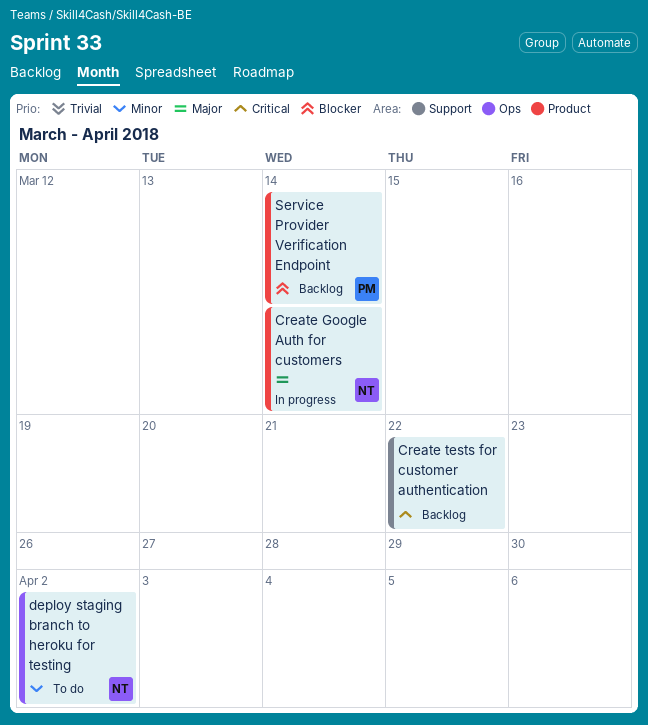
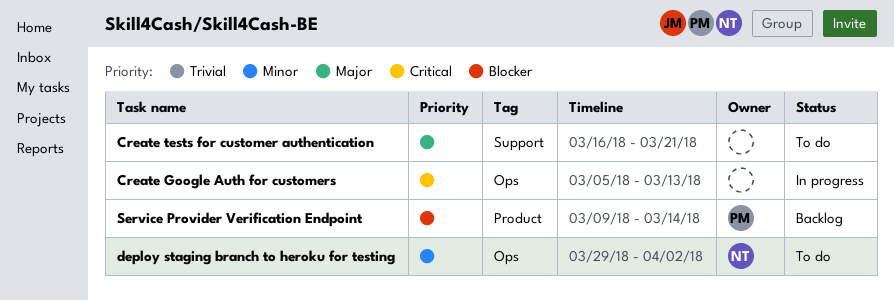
Create Google Auth for customers, owner: NT -> none
Create Google Auth for customers, priority: Major -> Critical
Create Google Auth for customers, label: Product -> Ops
Create Google Auth for customers, due: Mar 14 -> Mar 13
Create tests for customer authentication, status: Backlog -> To do
Create tests for customer authentication, priority: Critical -> Major
Create tests for customer authentication, due: Mar 22 -> Mar 21

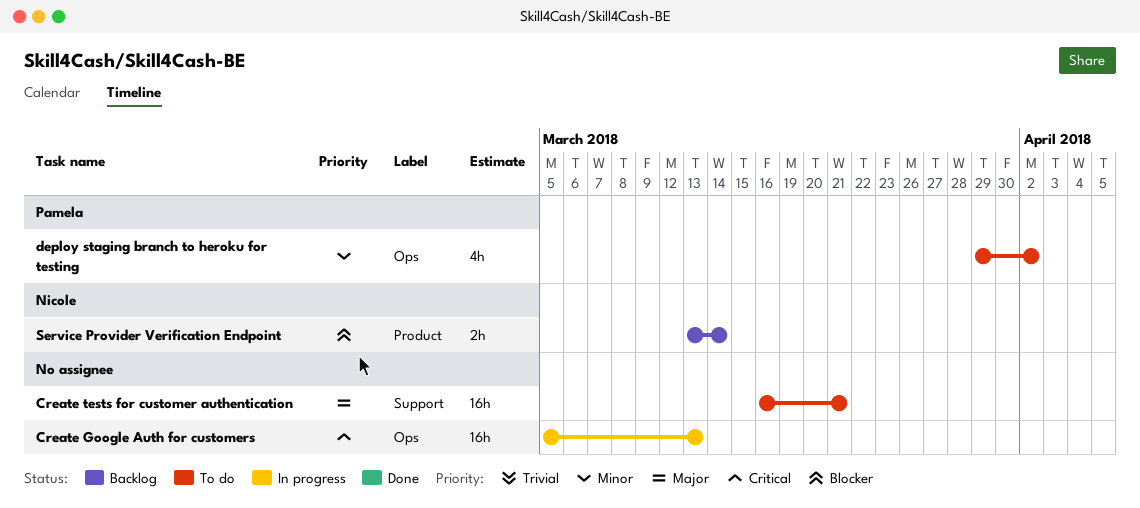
deploy staging branch to heroku for testing, owner: Nicole -> Pamela
Service Provider Verification Endpoint, owner: Pamela -> Nicole
Service Provider Verification Endpoint, start: Mar 9 -> Mar 13

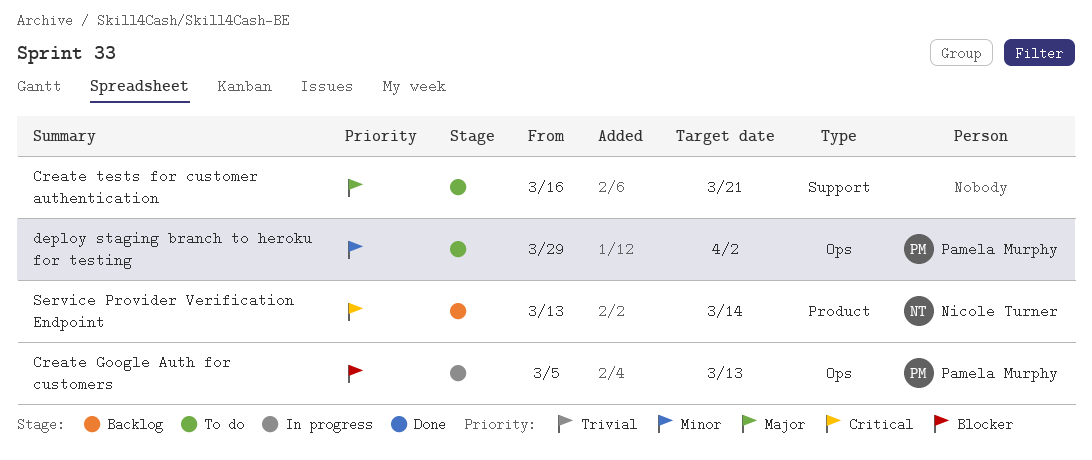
Create Google Auth for customers, owner: none -> Pamela Murphy
Create Google Auth for customers, priority: Critical -> Blocker
Service Provider Verification Endpoint, priority: Blocker -> Critical

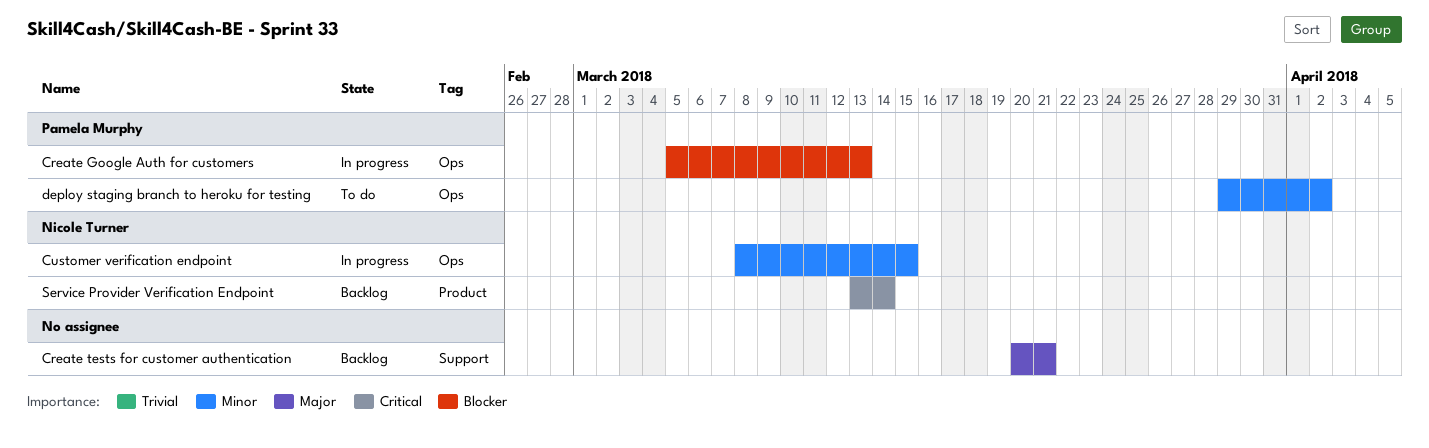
Create tests for customer authentication, status: To do -> Backlog
Create tests for customer authentication, start: Mar 16 -> Mar 20
Customer verification endpoint: none -> present

